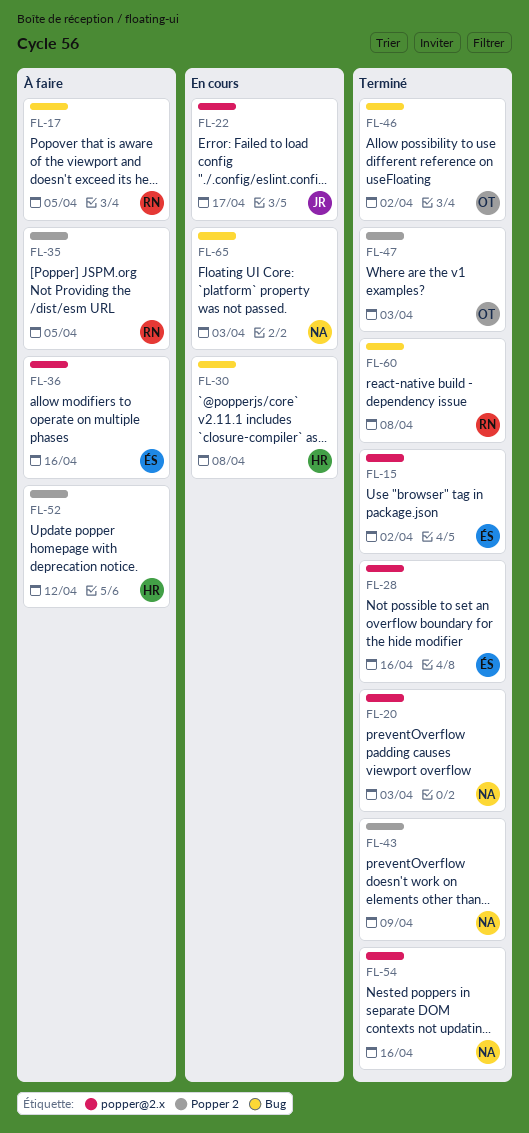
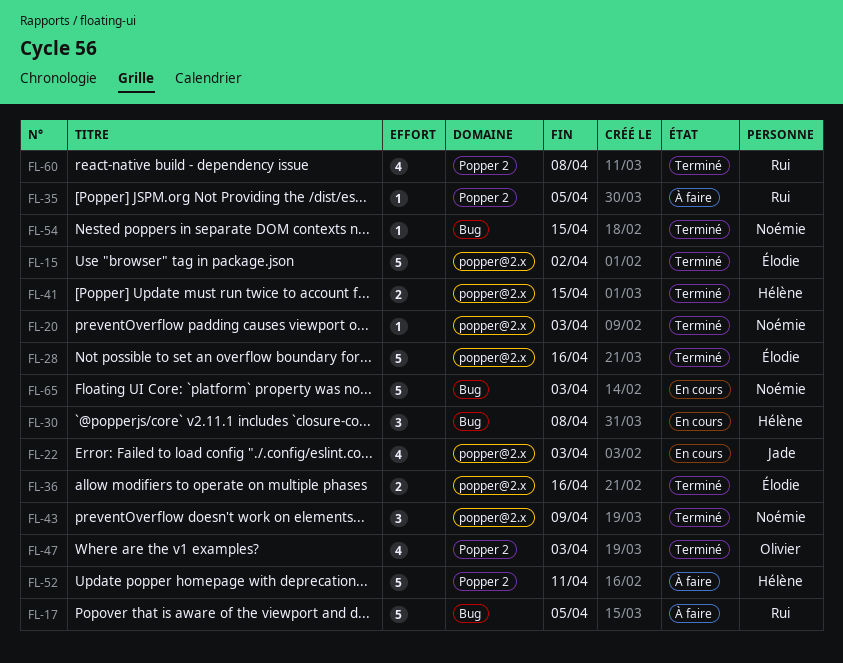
FL-22, due: Apr 17 -> Apr 3
FL-36, status: À faire -> Terminé
FL-41: none -> present
FL-43, label: Popper 2 -> popper@2.x
FL-46: present -> none
FL-52, due: Apr 12 -> Apr 11
FL-54, label: popper@2.x -> Bug
FL-54, due: Apr 16 -> Apr 15
FL-60, label: Bug -> Popper 2

